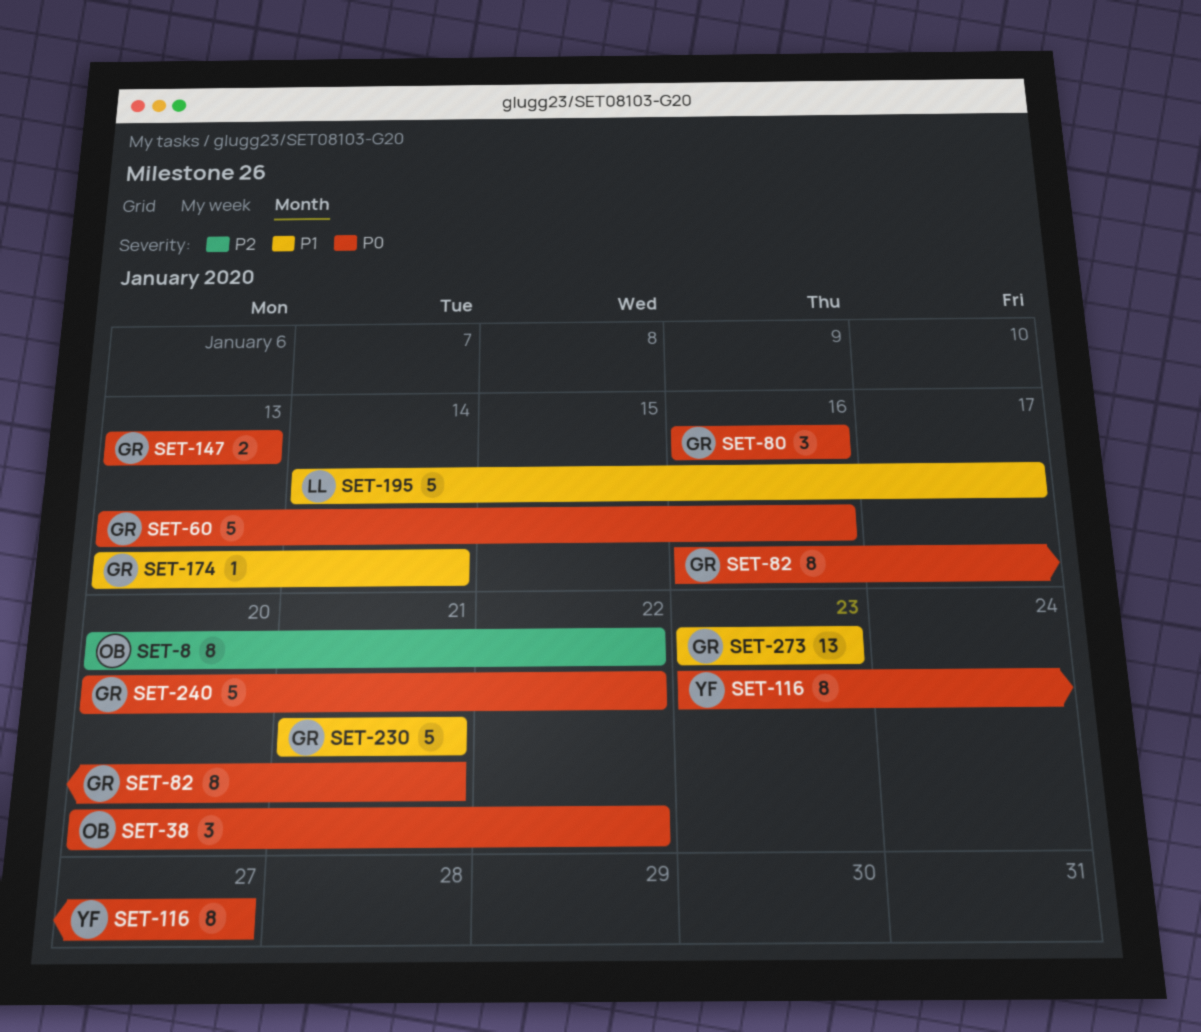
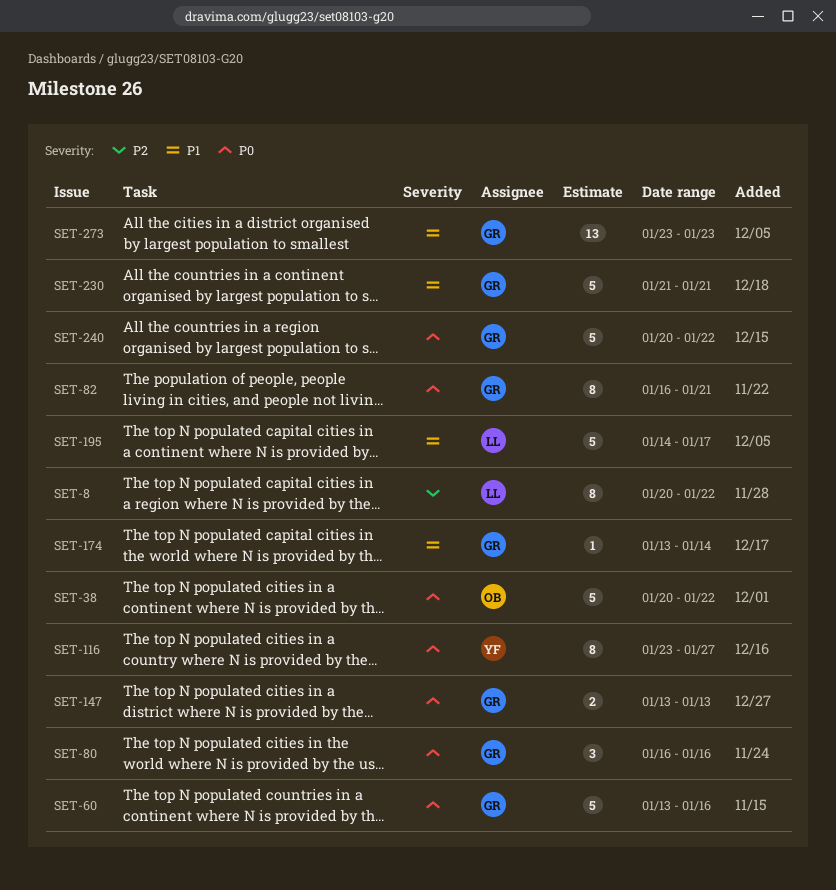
SET-8, owner: OB -> LL
SET-38, estimate: 3 -> 5

